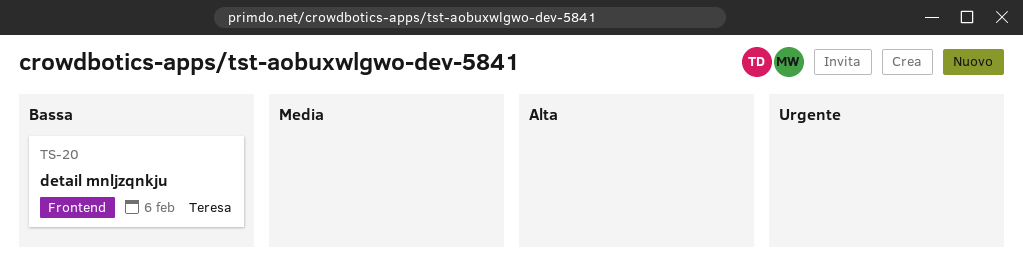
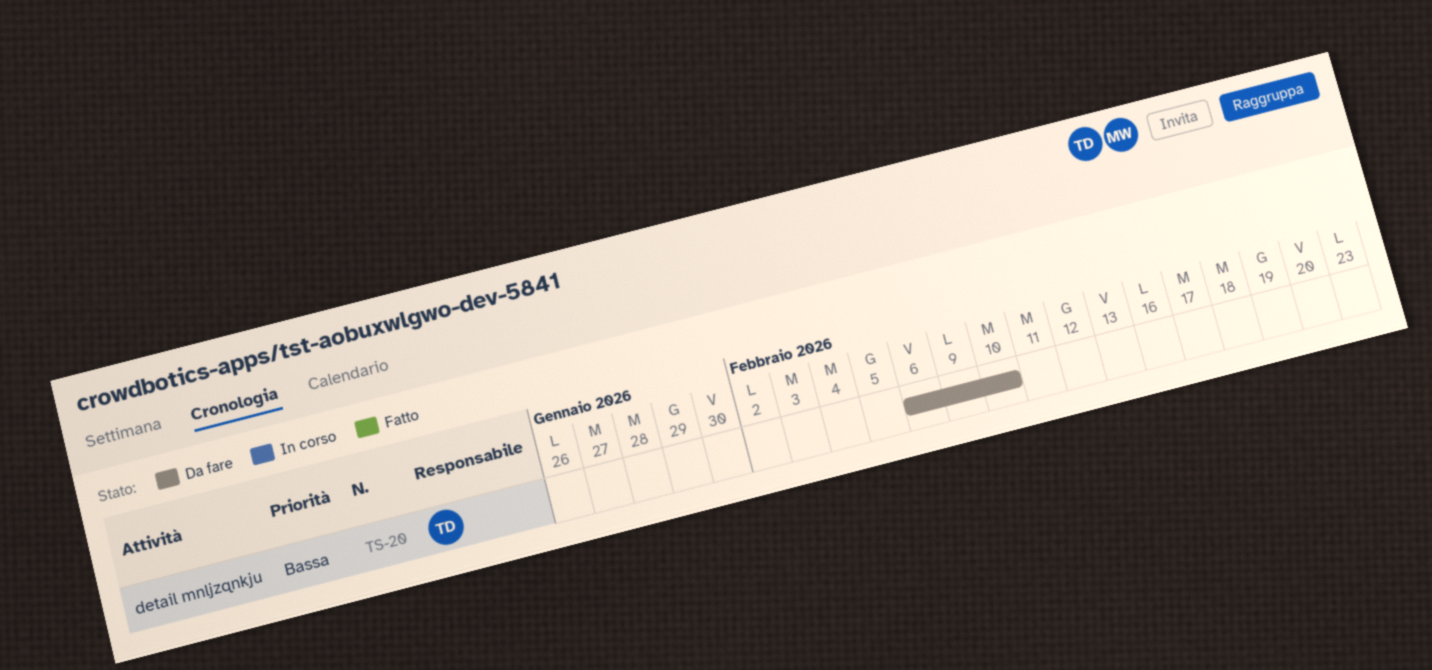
TS-20, due: Feb 6 -> Feb 10

